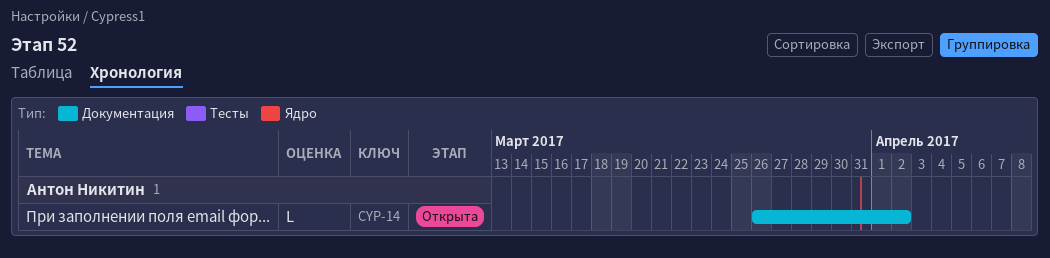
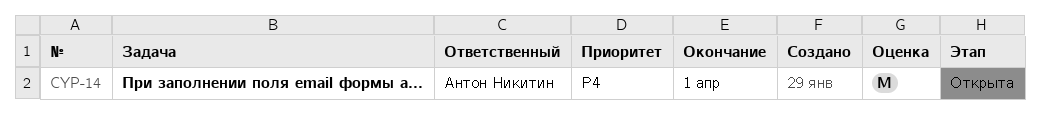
CYP-14, estimate: L -> M
CYP-14, due: Apr 2 -> Apr 1

